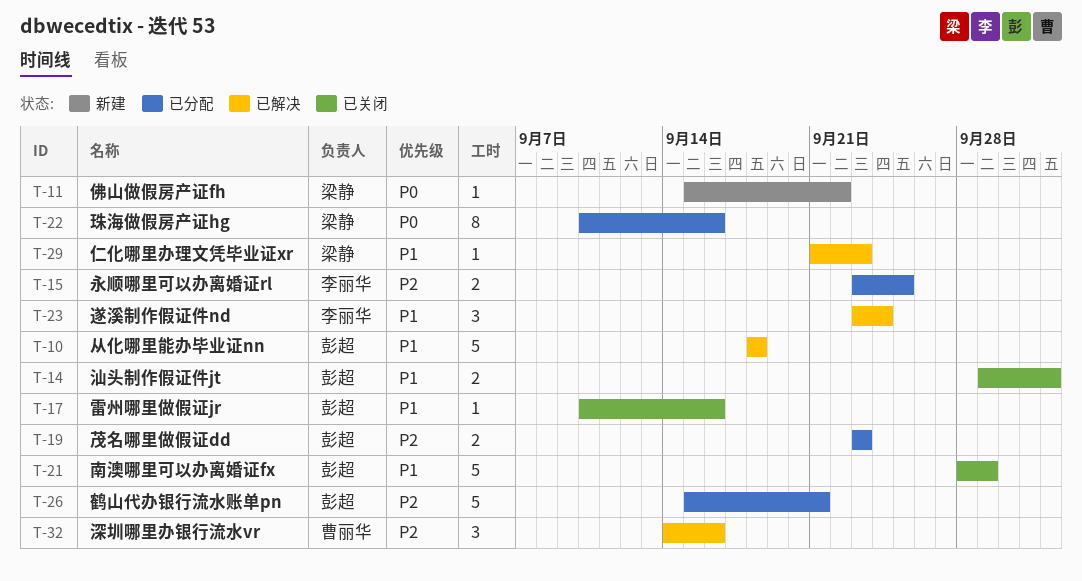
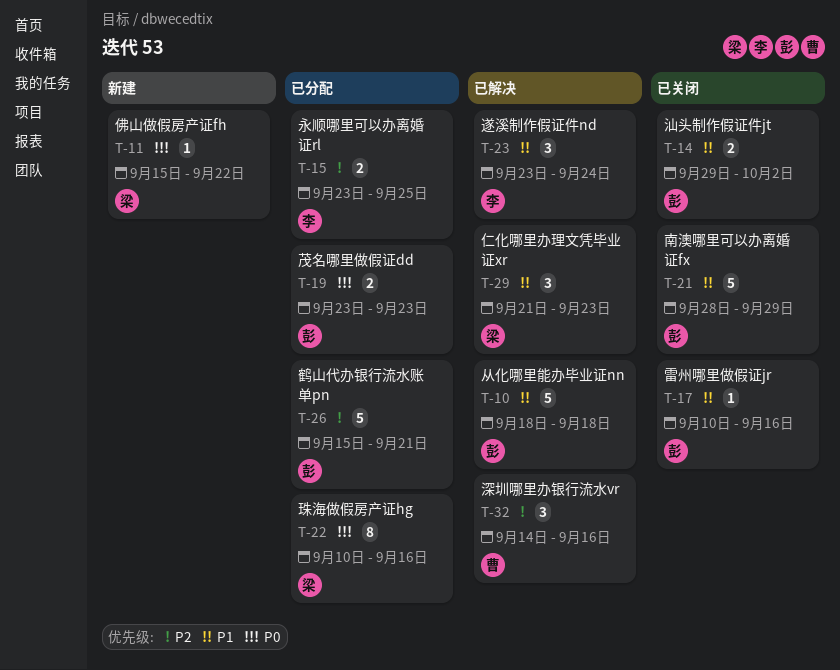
T-19, priority: P2 -> P0
T-29, estimate: 1 -> 3

